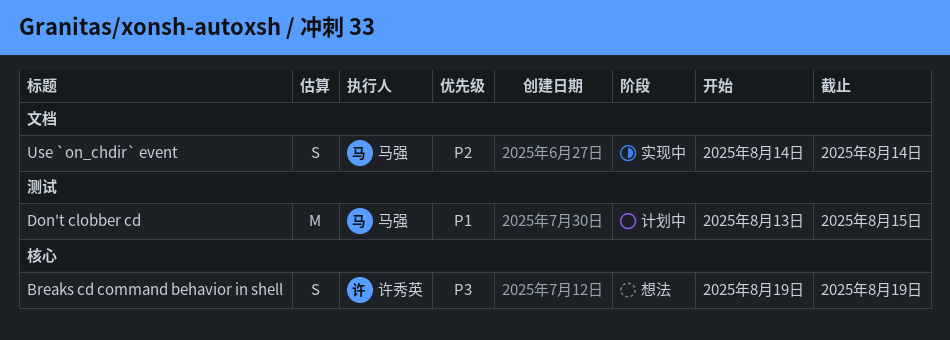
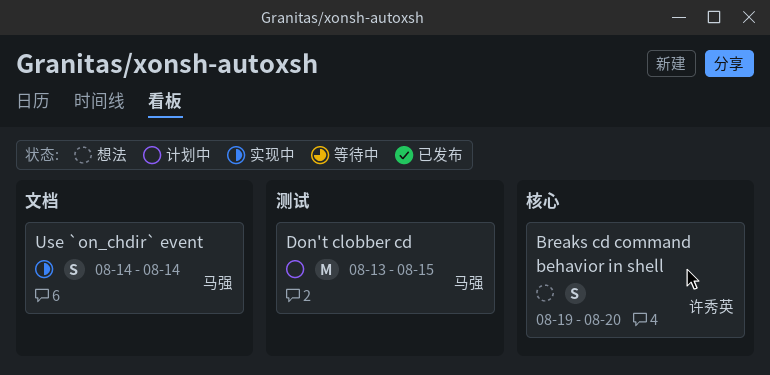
Breaks cd command behavior in shell, due: Aug 19 -> Aug 20

